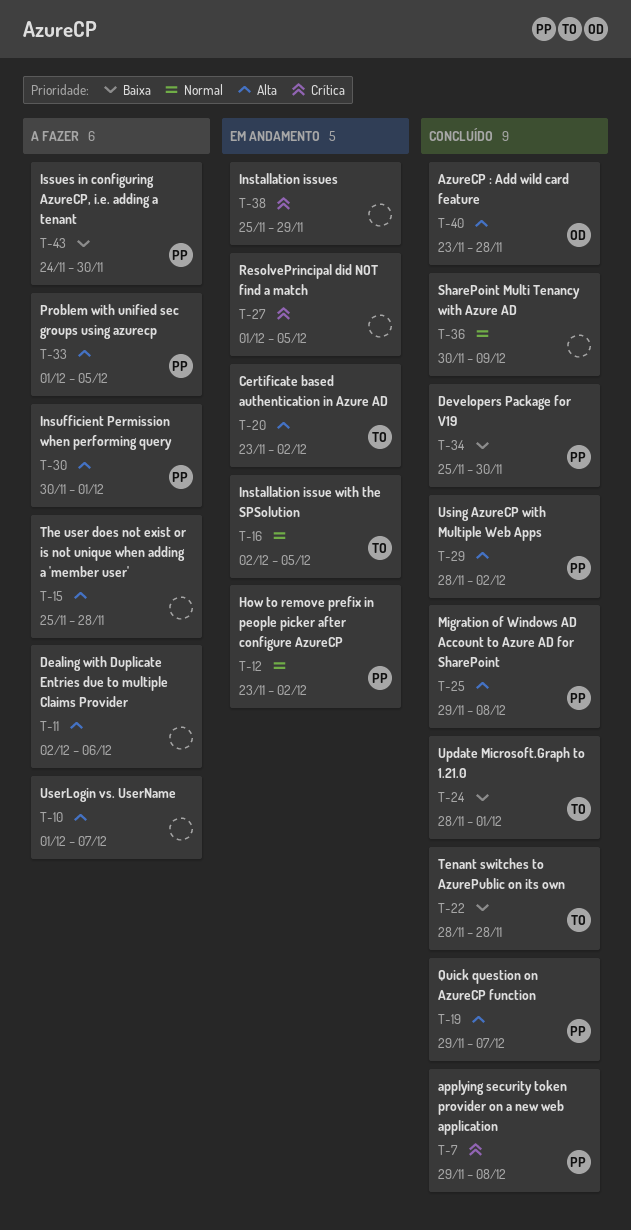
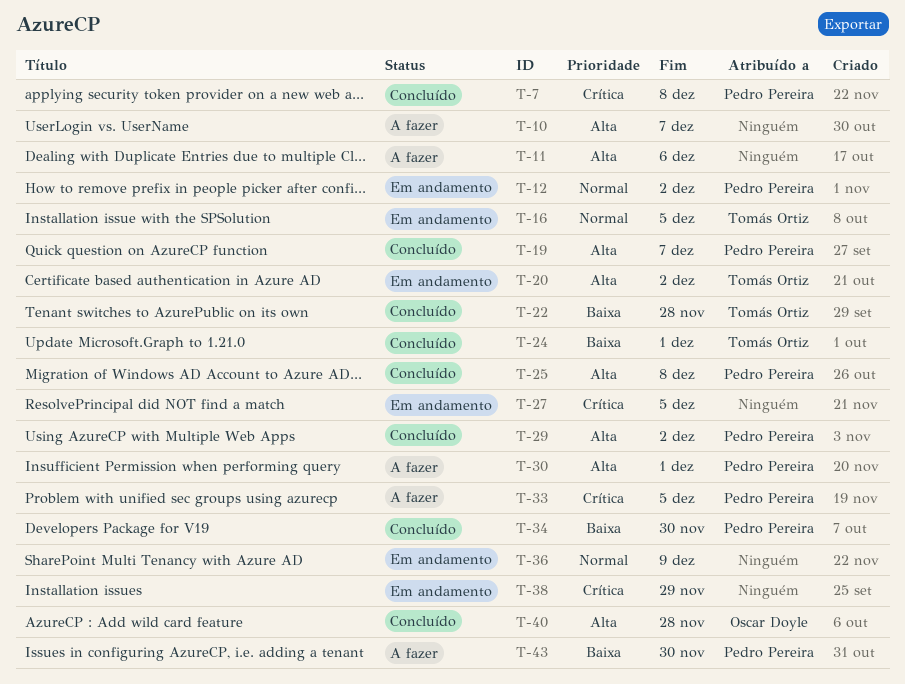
T-15: present -> none
T-33, priority: Alta -> Crítica
T-36, status: Concluído -> Em andamento

